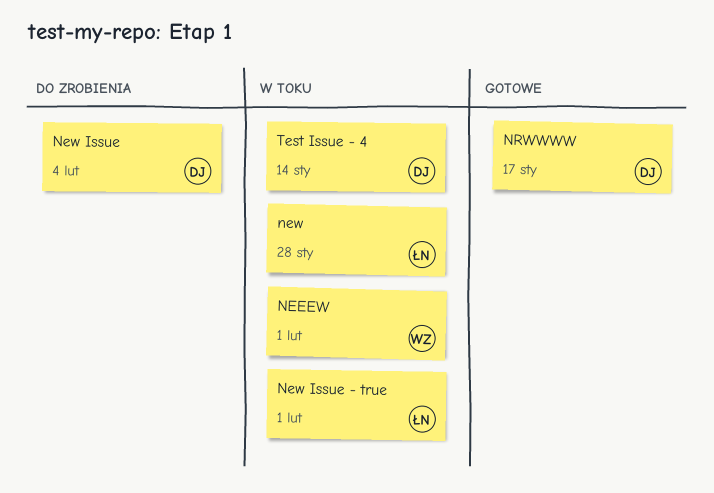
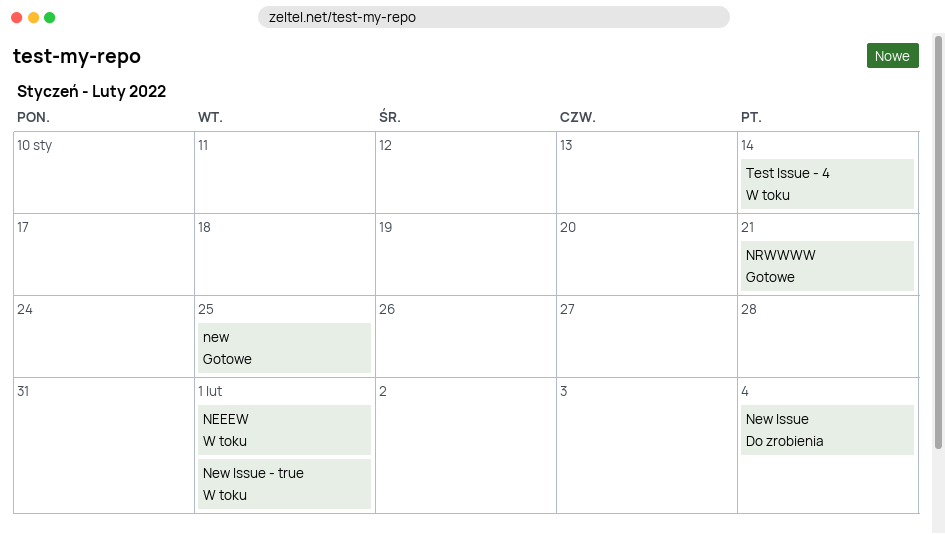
new, status: W toku -> Gotowe
new, due: Jan 28 -> Jan 25
NRWWWW, due: Jan 17 -> Jan 21

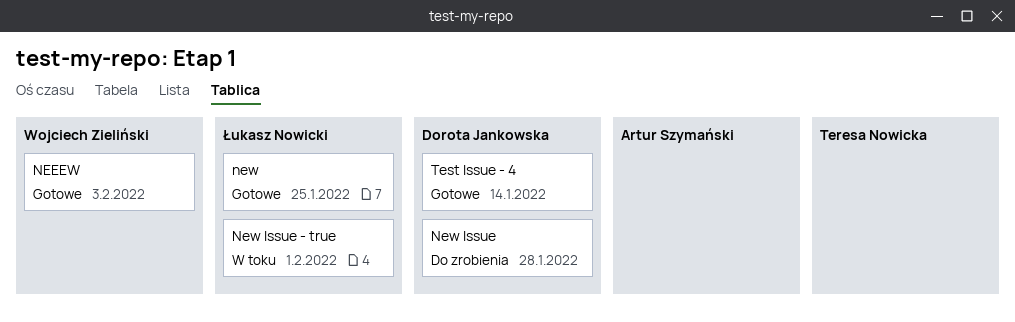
NEEEW, status: W toku -> Gotowe
NEEEW, due: Feb 1 -> Feb 3
New Issue, due: Feb 4 -> Jan 28
NRWWWW: present -> none
Test Issue - 4, status: W toku -> Gotowe

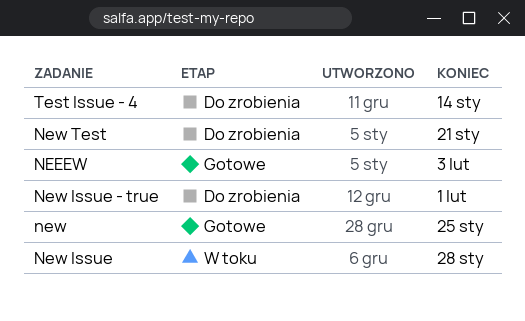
New Issue, status: Do zrobienia -> W toku
New Issue - true, status: W toku -> Do zrobienia
New Test: none -> present
Test Issue - 4, status: Gotowe -> Do zrobienia

